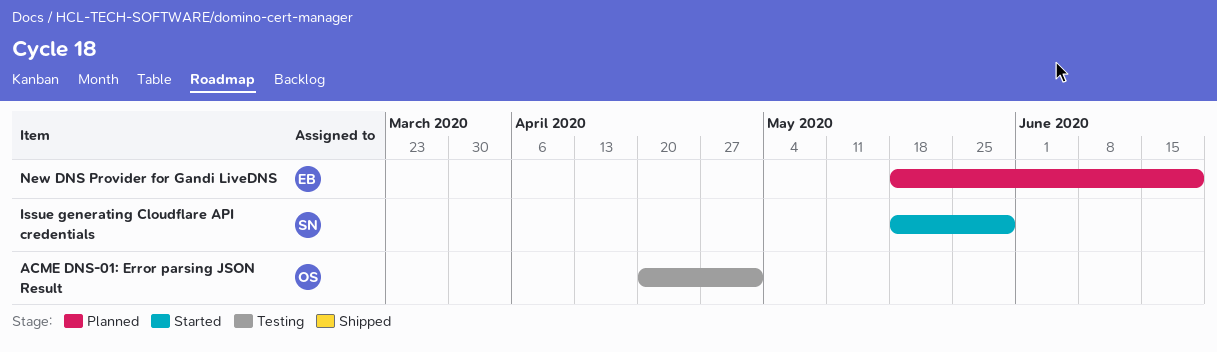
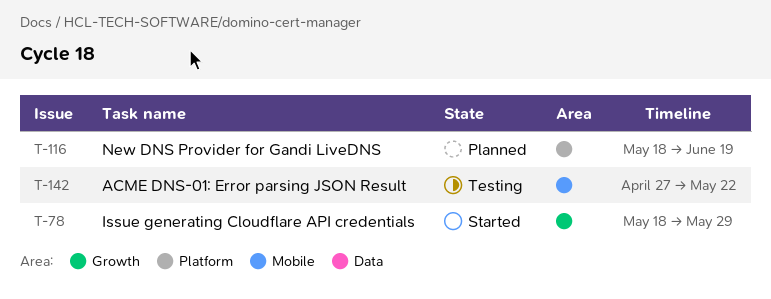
ACME DNS-01: Error parsing JSON Result, start: Apr 20 -> Apr 27
ACME DNS-01: Error parsing JSON Result, due: May 1 -> May 22

